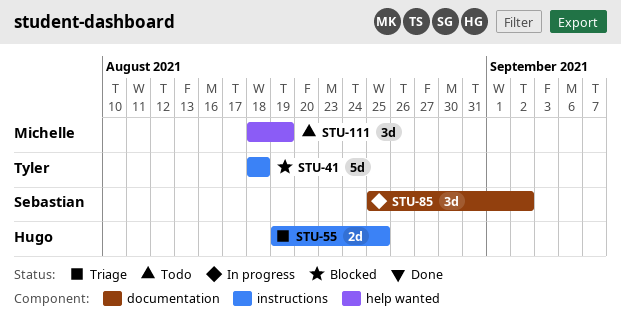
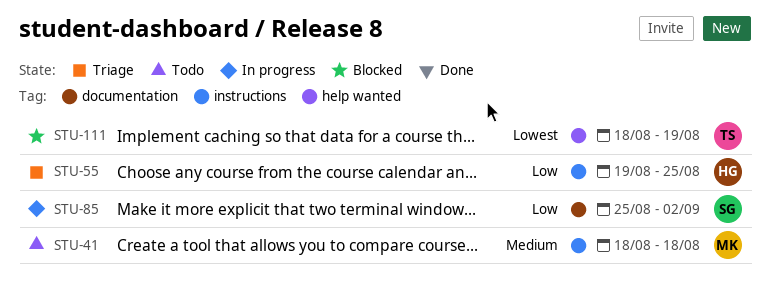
STU-41, status: Blocked -> Todo
STU-41, owner: Tyler -> Michelle
STU-111, status: Todo -> Blocked
STU-111, owner: Michelle -> Tyler

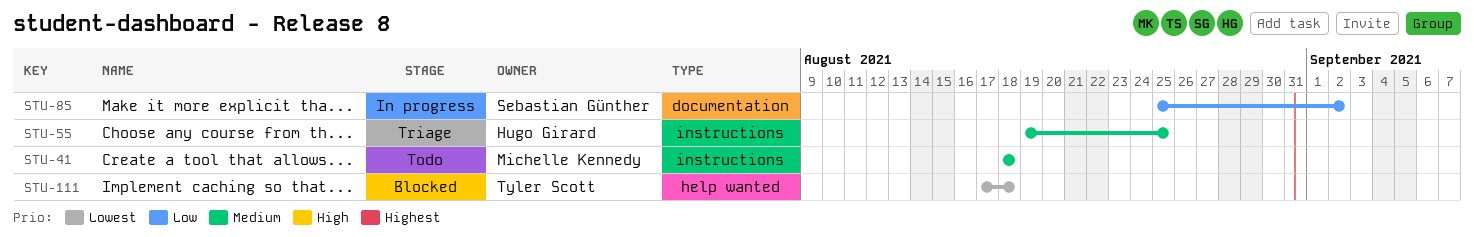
STU-55, priority: Low -> Medium
STU-111, start: Aug 18 -> Aug 17
STU-111, due: Aug 19 -> Aug 18

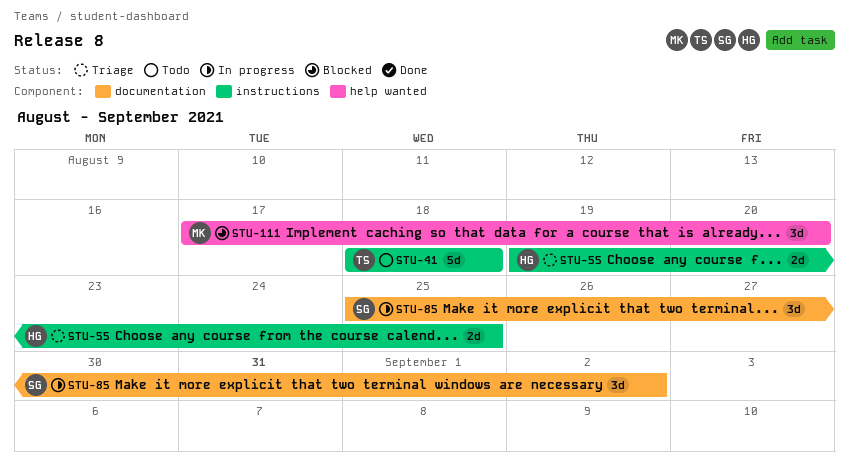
STU-41, owner: Michelle Kennedy -> Tyler Scott
STU-111, owner: Tyler Scott -> Michelle Kennedy
STU-111, due: Aug 18 -> Aug 20

